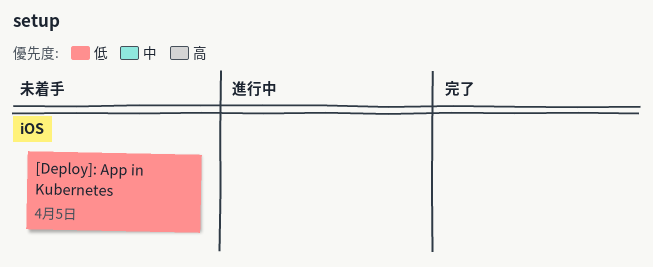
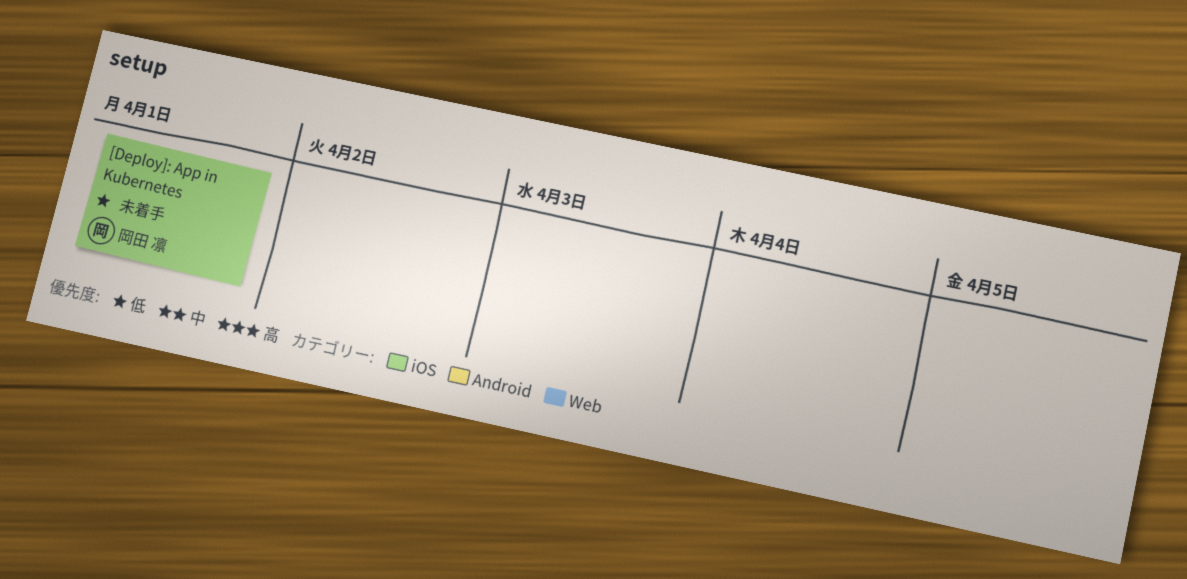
[Deploy]: App in Kubernetes, due: Apr 5 -> Apr 1

